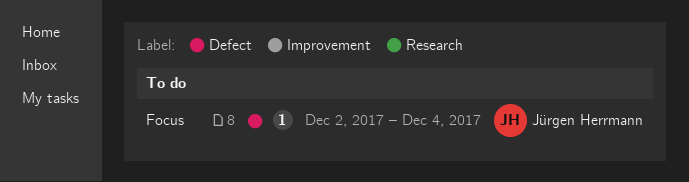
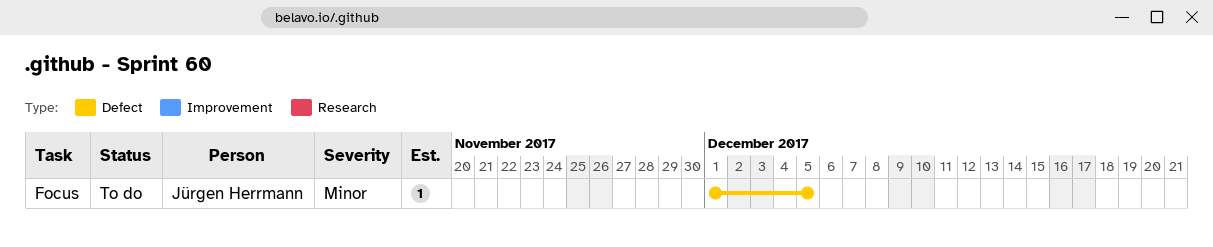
Focus, start: Dec 2 -> Dec 1
Focus, due: Dec 4 -> Dec 5

